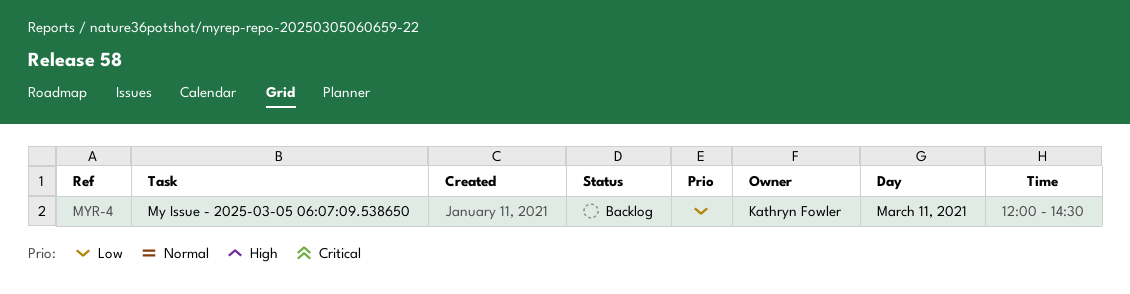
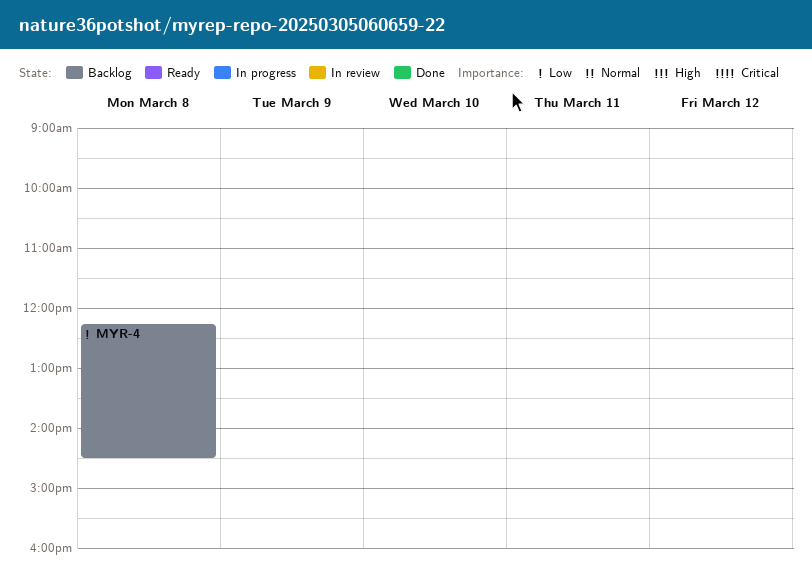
MYR-4, day: Mar 11 -> Mar 8
MYR-4, begins: 12:00 -> 12:15

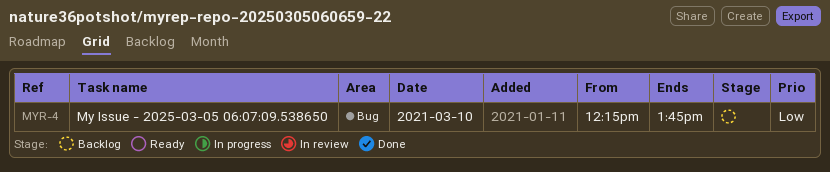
MYR-4, day: Mar 8 -> Mar 10
MYR-4, ends: 14:30 -> 13:45

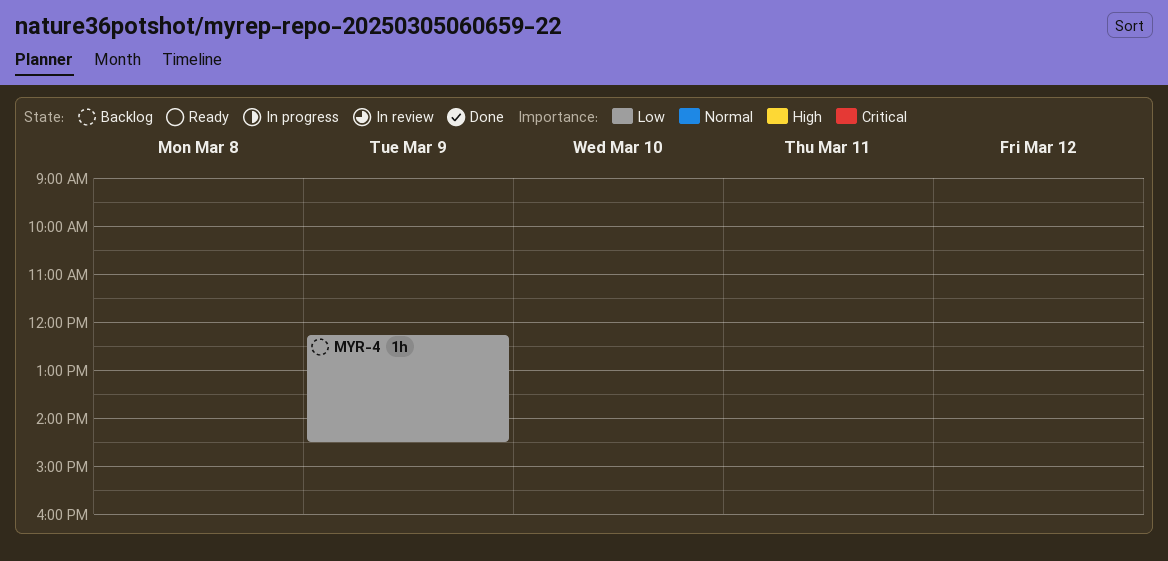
MYR-4, day: Mar 10 -> Mar 9
MYR-4, ends: 13:45 -> 14:30

